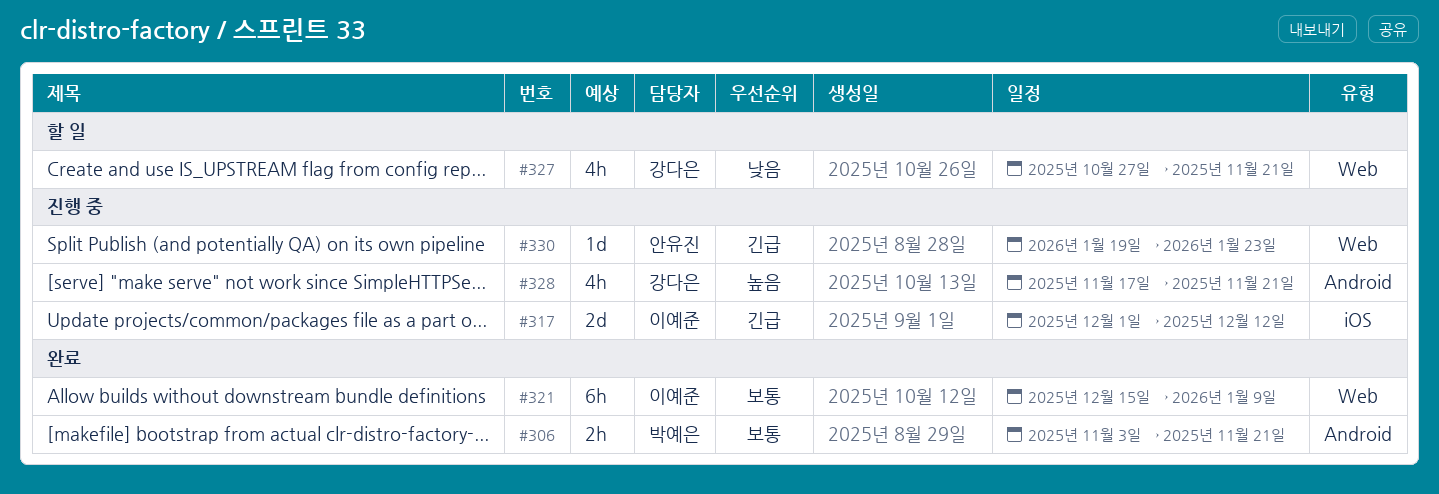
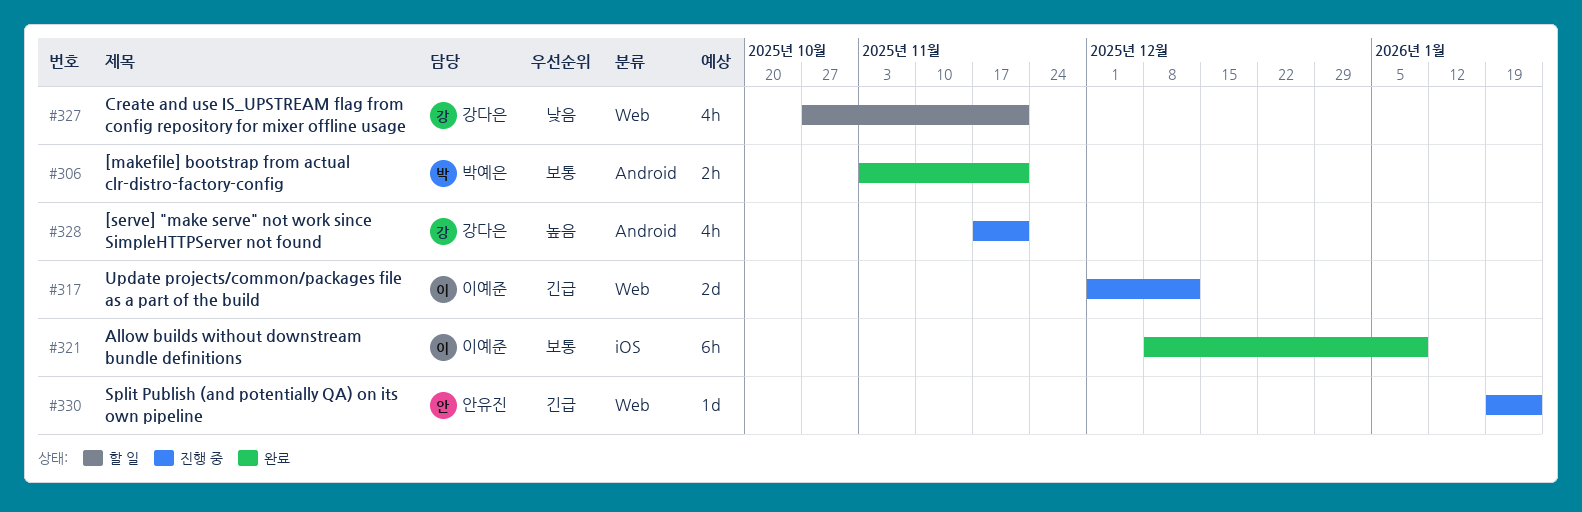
#317, label: iOS -> Web
#321, label: Web -> iOS
#321, start: Dec 15 -> Dec 8

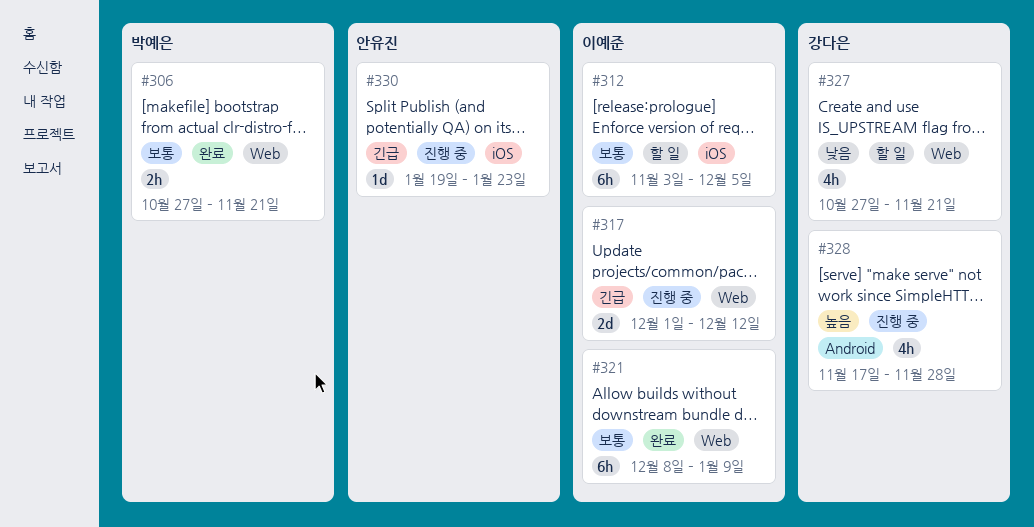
#306, label: Android -> Web
#306, start: Nov 3 -> Oct 27
#312: none -> present
#321, label: iOS -> Web
#328, due: Nov 21 -> Nov 28
#330, label: Web -> iOS

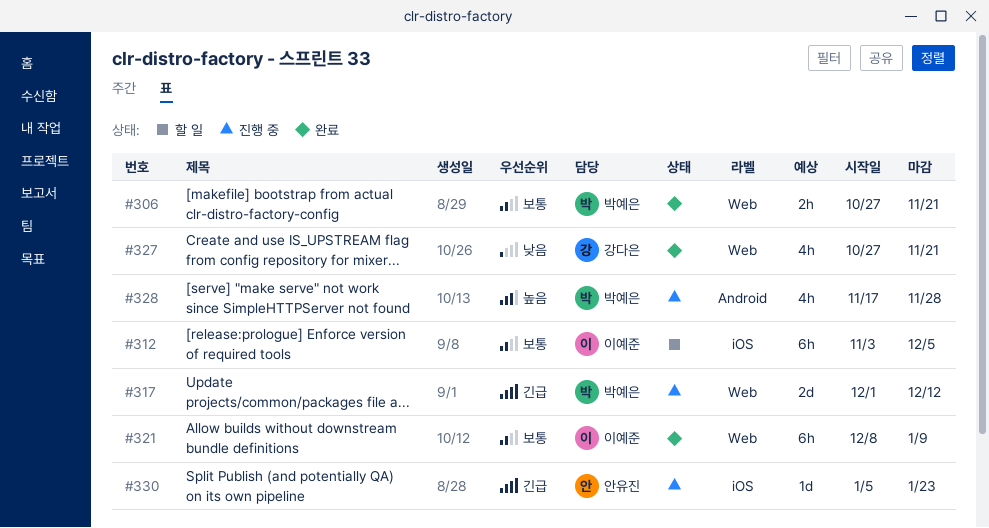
#317, owner: 이예준 -> 박예은
#327, status: 할 일 -> 완료
#328, owner: 강다은 -> 박예은
#330, start: Jan 19 -> Jan 5

